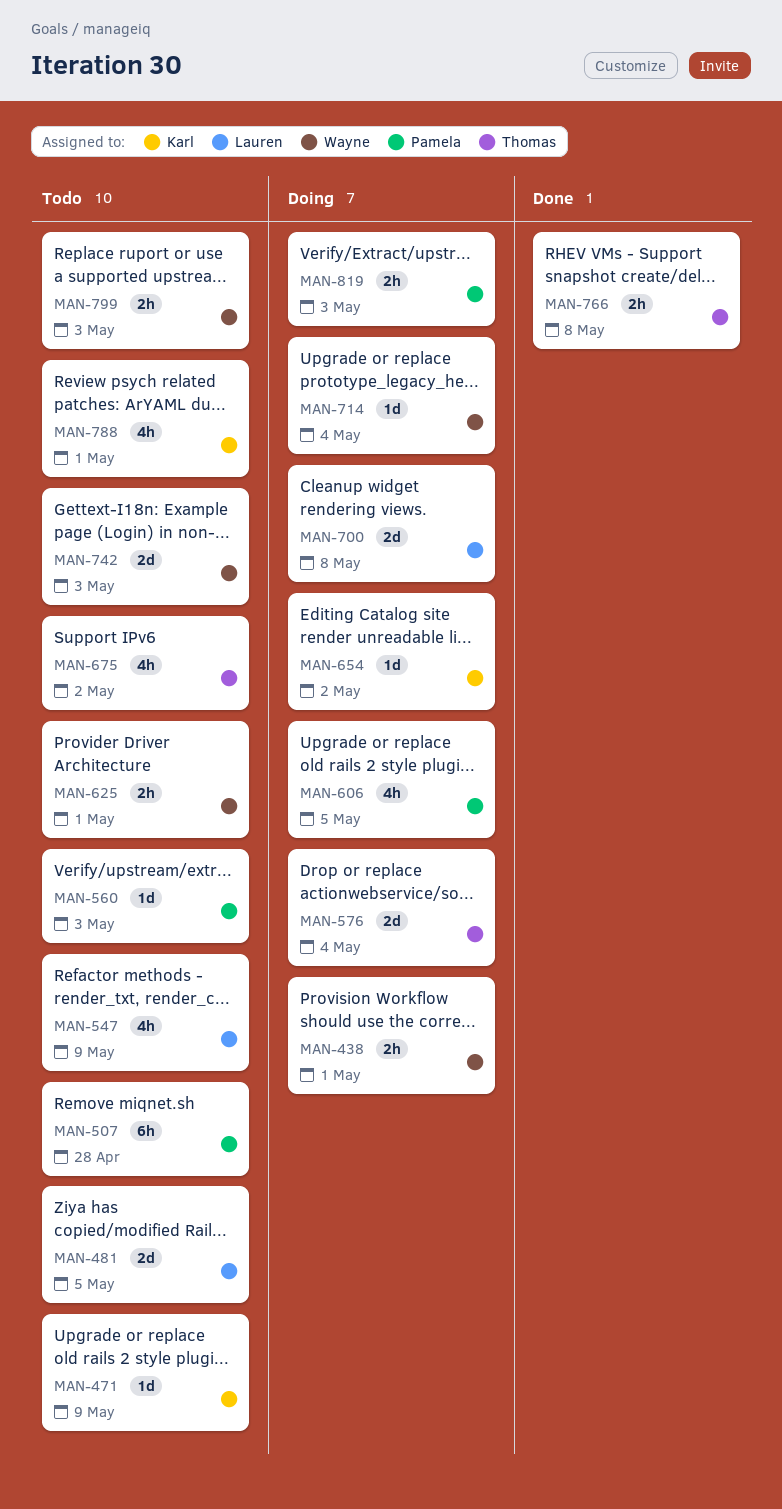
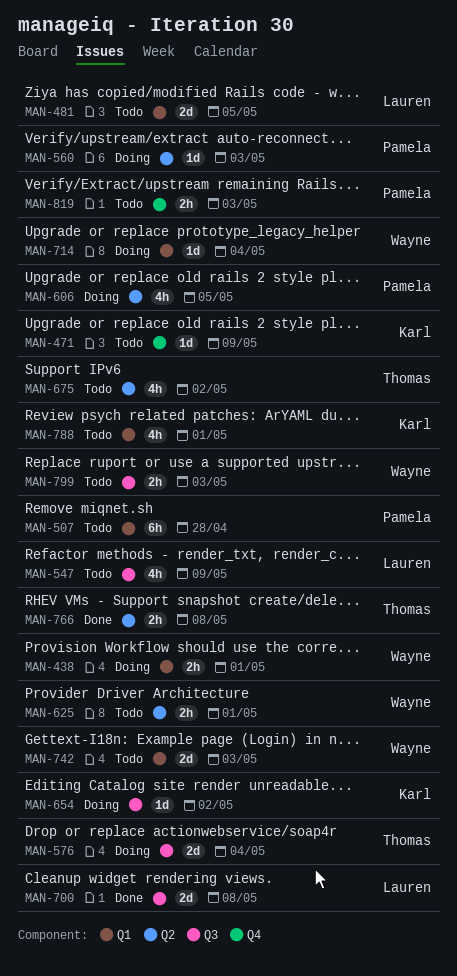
MAN-560, status: Todo -> Doing
MAN-700, status: Doing -> Done
MAN-819, status: Doing -> Todo

